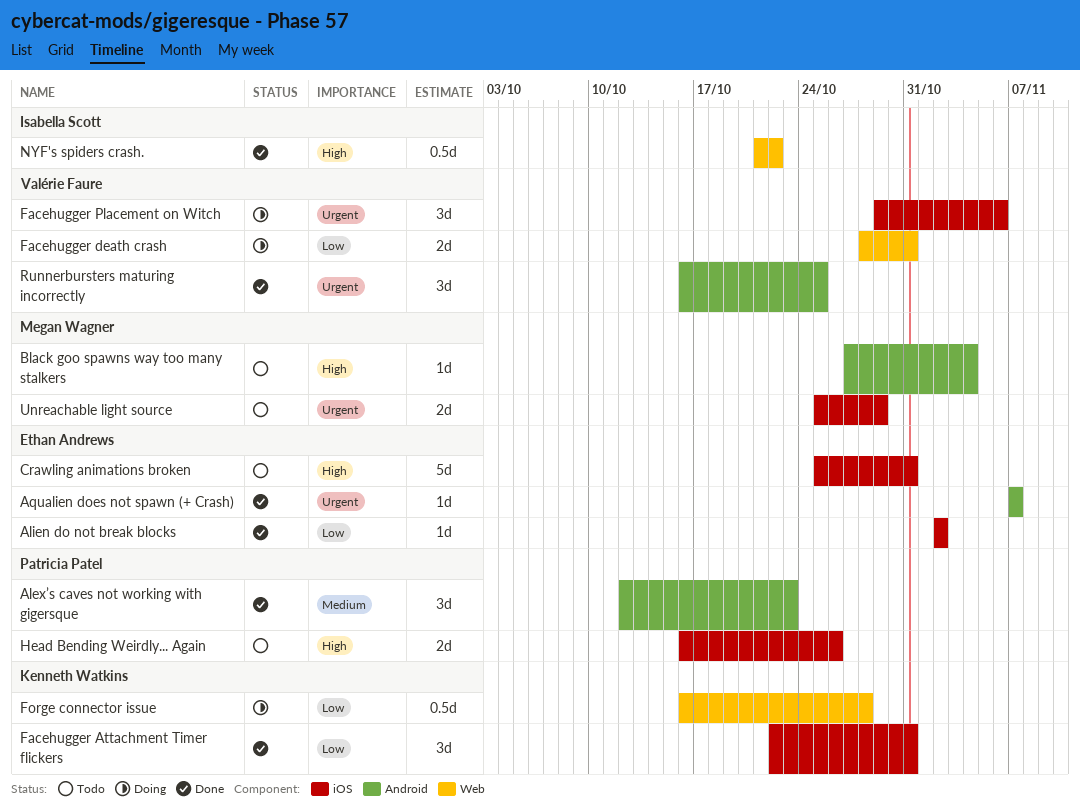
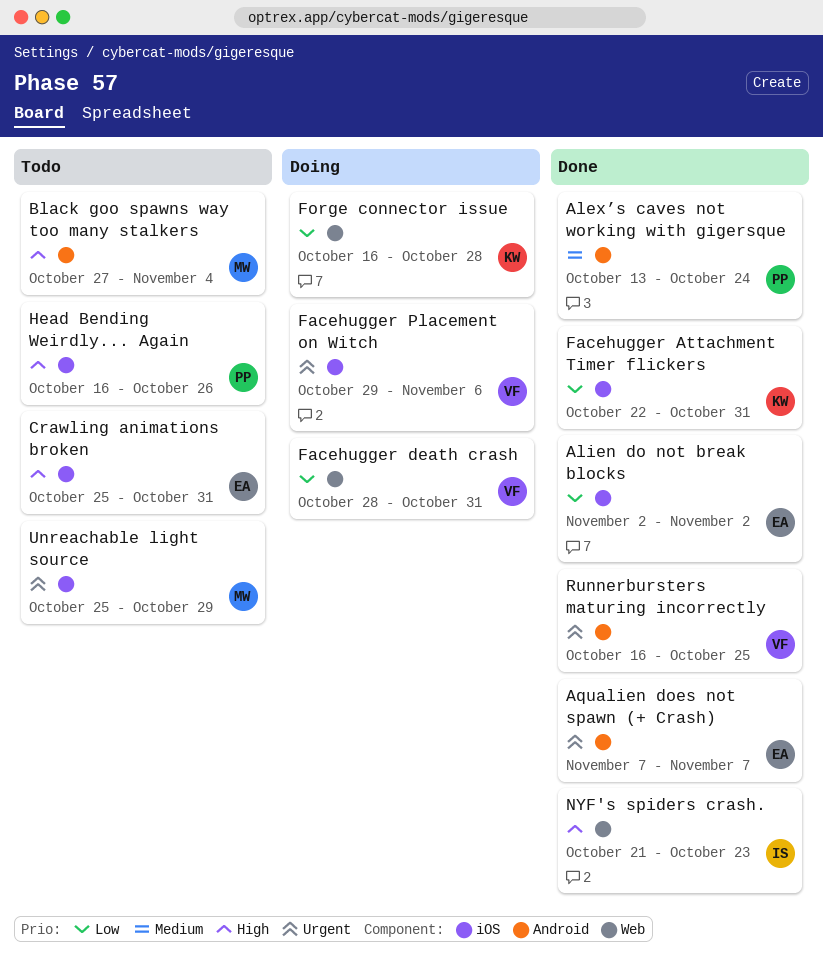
Alex’s caves not working with gigersque, start: Oct 12 -> Oct 13
Alex’s caves not working with gigersque, due: Oct 23 -> Oct 24
NYF's spiders crash., due: Oct 22 -> Oct 23

